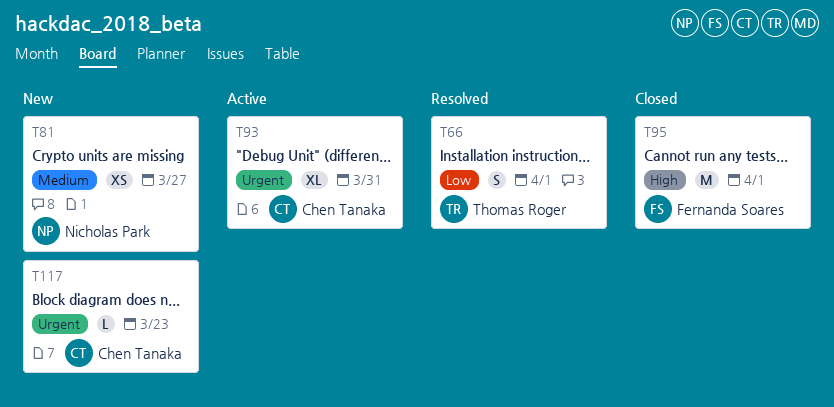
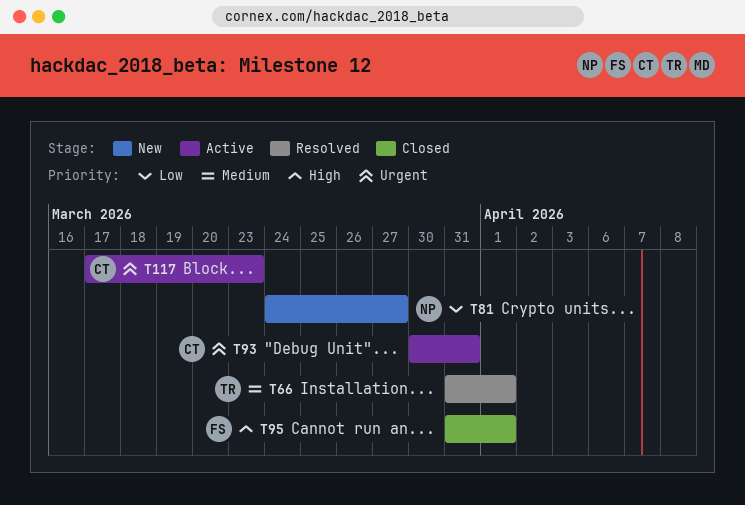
T66, priority: Low -> Medium
T81, priority: Medium -> Low
T117, status: New -> Active

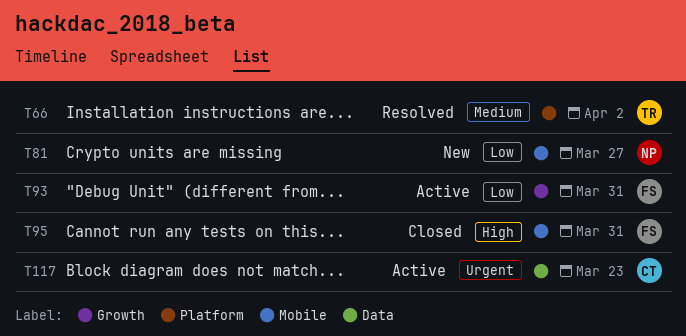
T66, due: Apr 1 -> Apr 2
T93, owner: CT -> FS
T93, priority: Urgent -> Low
T95, due: Apr 1 -> Mar 31

